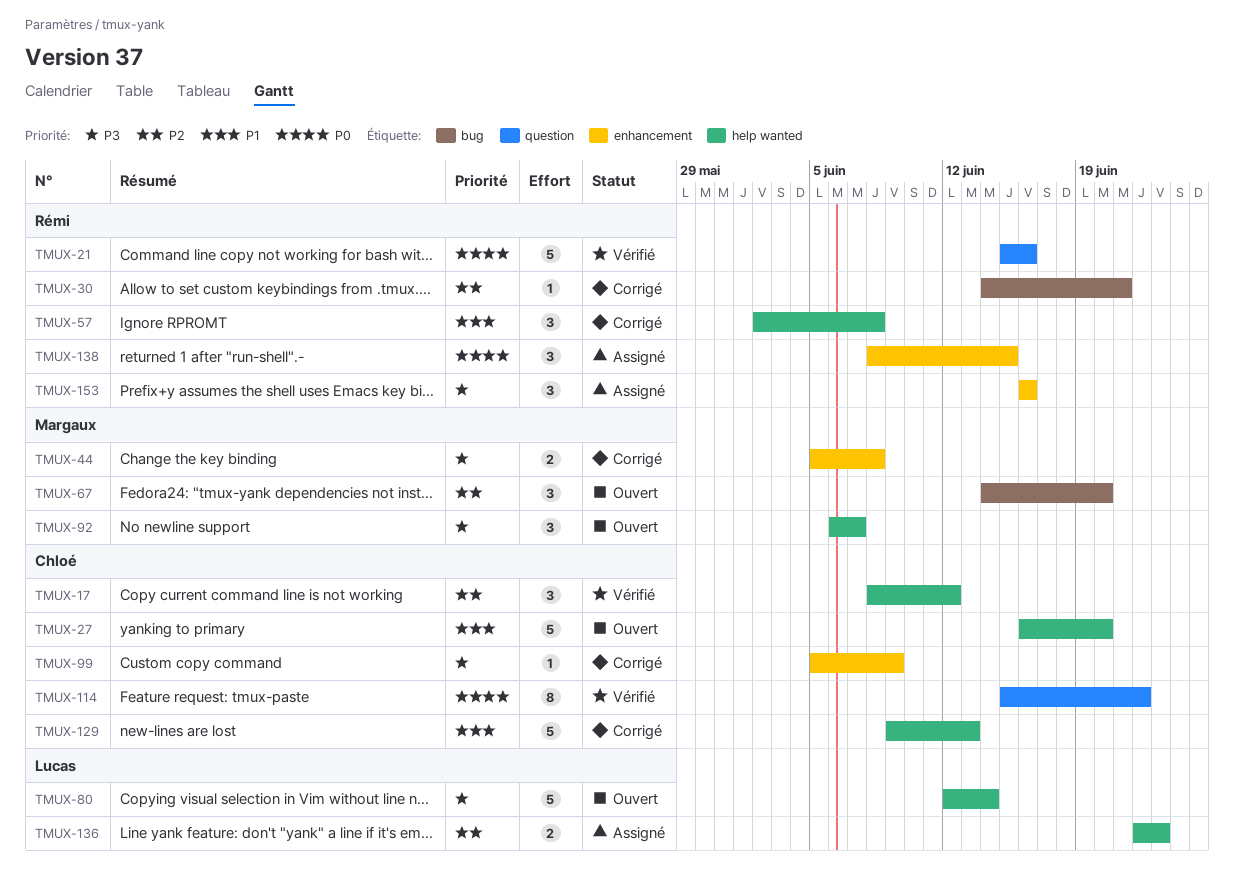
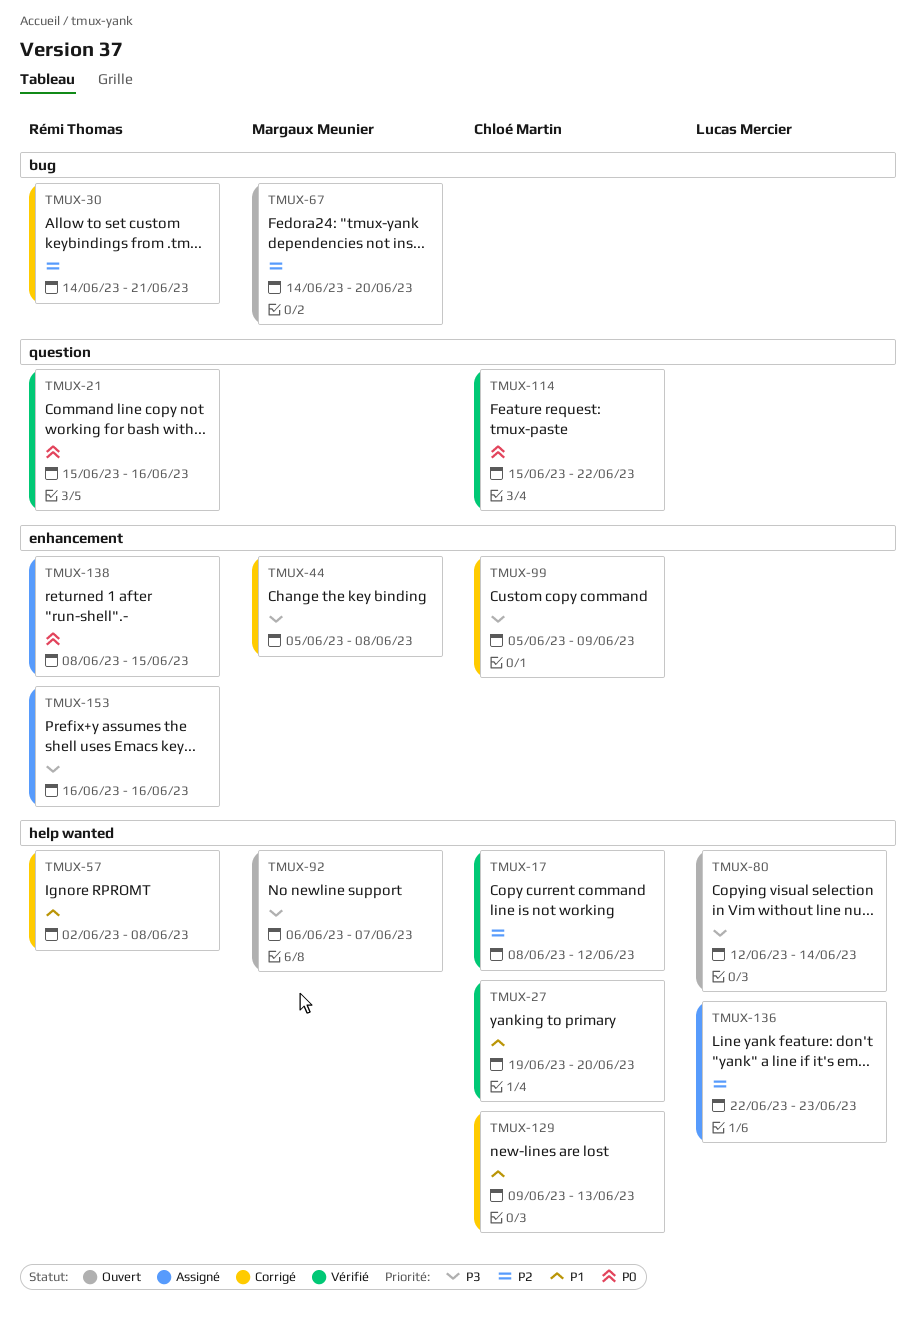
TMUX-27, status: Ouvert -> Vérifié
TMUX-27, start: Jun 16 -> Jun 19

